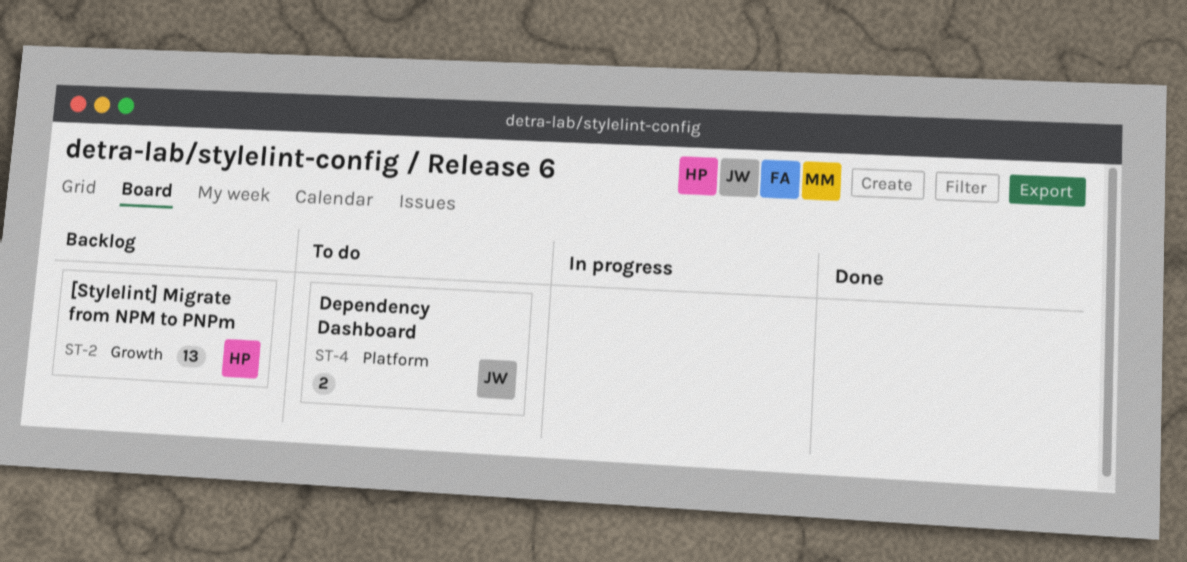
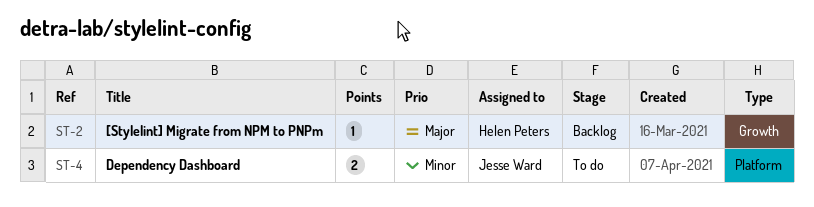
ST-2, estimate: 13 -> 1

